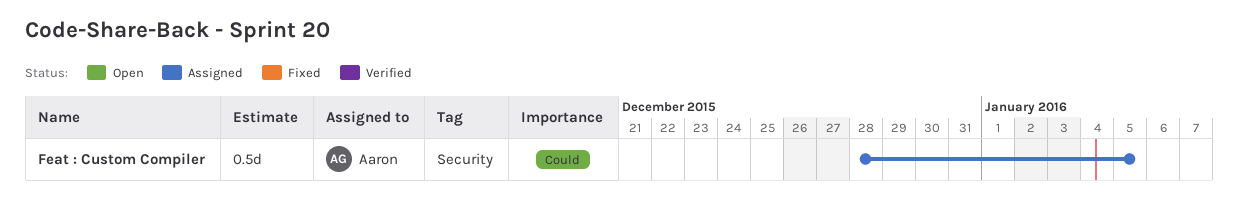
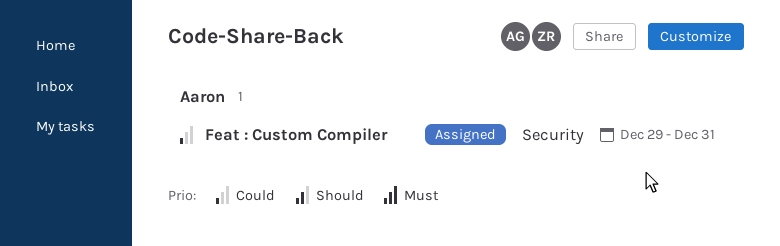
Feat : Custom Compiler, start: Dec 28 -> Dec 29
Feat : Custom Compiler, due: Jan 5 -> Dec 31

